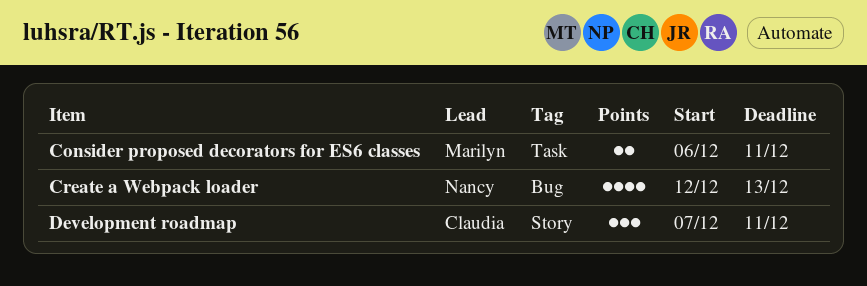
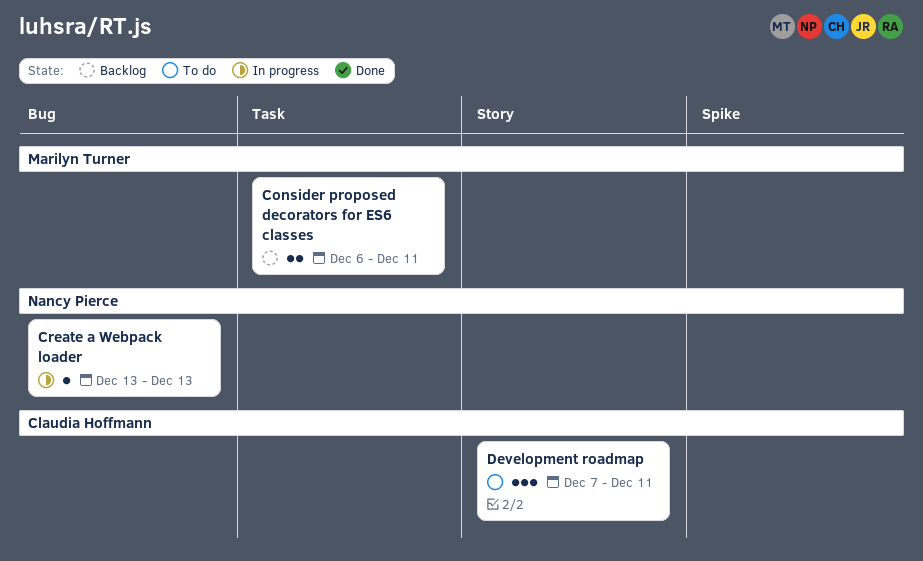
Create a Webpack loader, estimate: 4 -> 1
Create a Webpack loader, start: Dec 12 -> Dec 13

